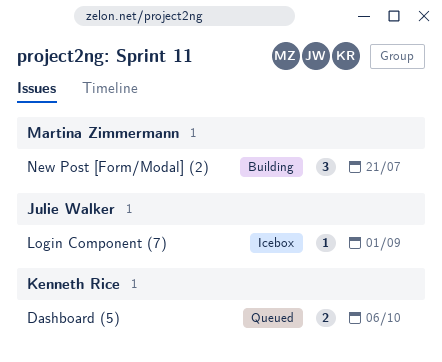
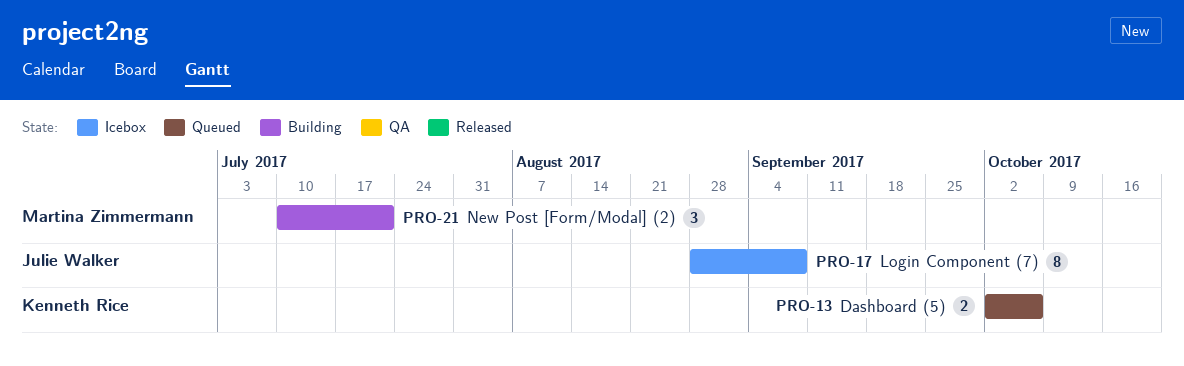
Login Component (7), estimate: 1 -> 8
Login Component (7), due: Sep 1 -> Sep 8

